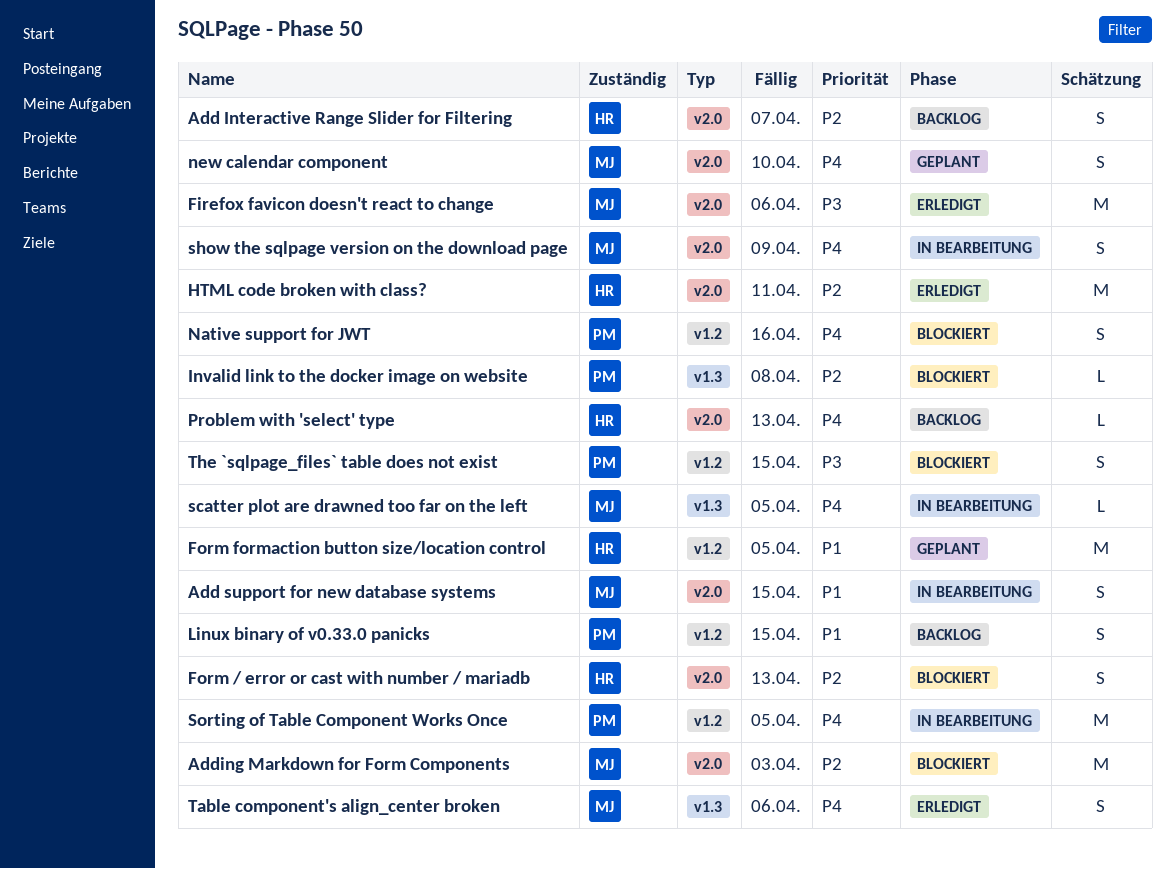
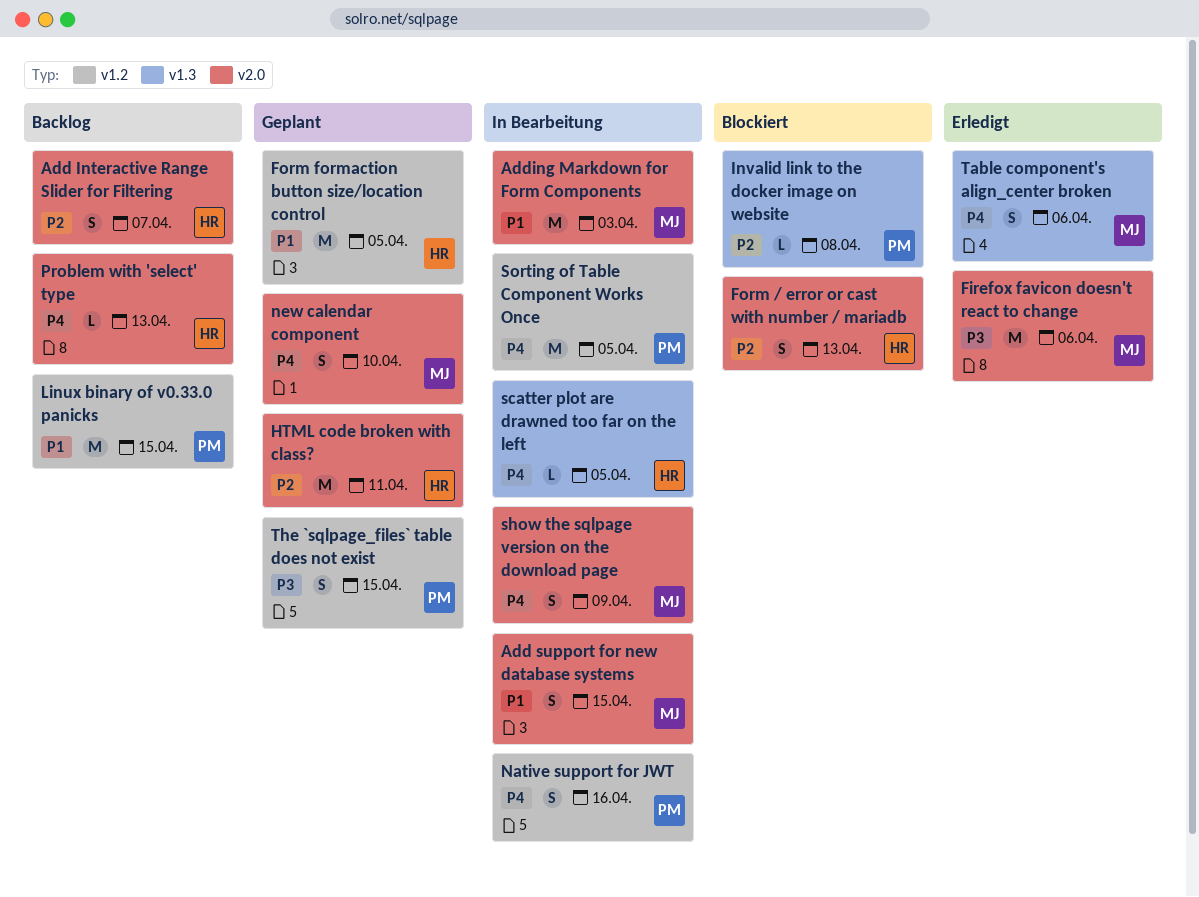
Adding Markdown for Form Components, status: Blockiert -> In Bearbeitung
Adding Markdown for Form Components, priority: P2 -> P1
HTML code broken with class?, status: Erledigt -> Geplant
Linux binary of v0.33.0 panicks, estimate: S -> M
Native support for JWT, status: Blockiert -> In Bearbeitung
scatter plot are drawned too far on the left, owner: MJ -> HR
The `sqlpage_files` table does not exist, status: Blockiert -> Geplant

